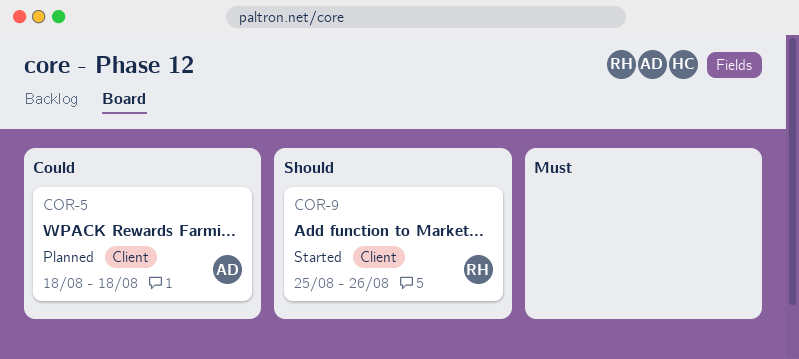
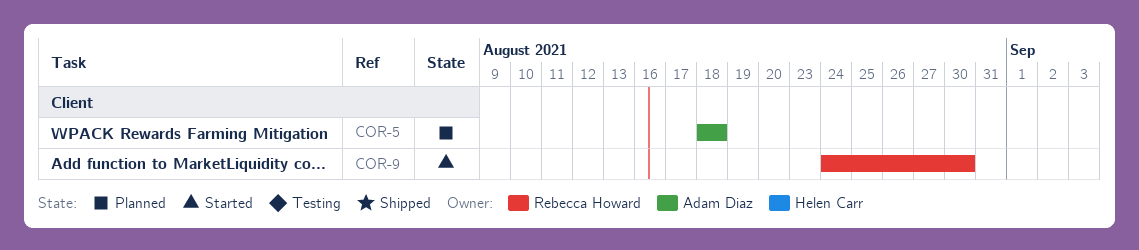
COR-9, start: Aug 25 -> Aug 24
COR-9, due: Aug 26 -> Aug 30

